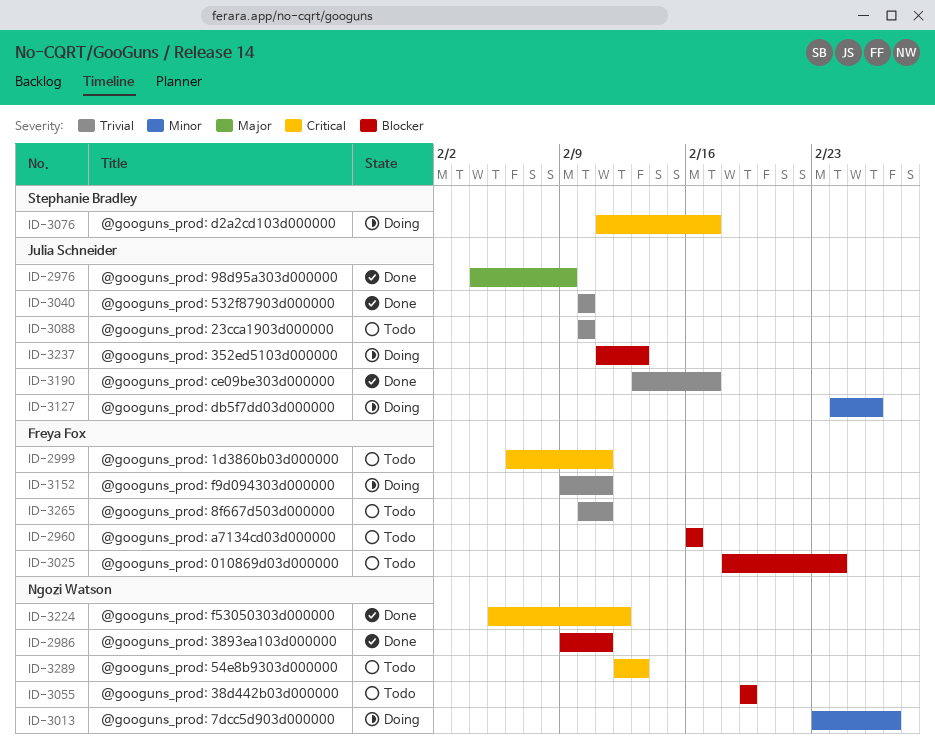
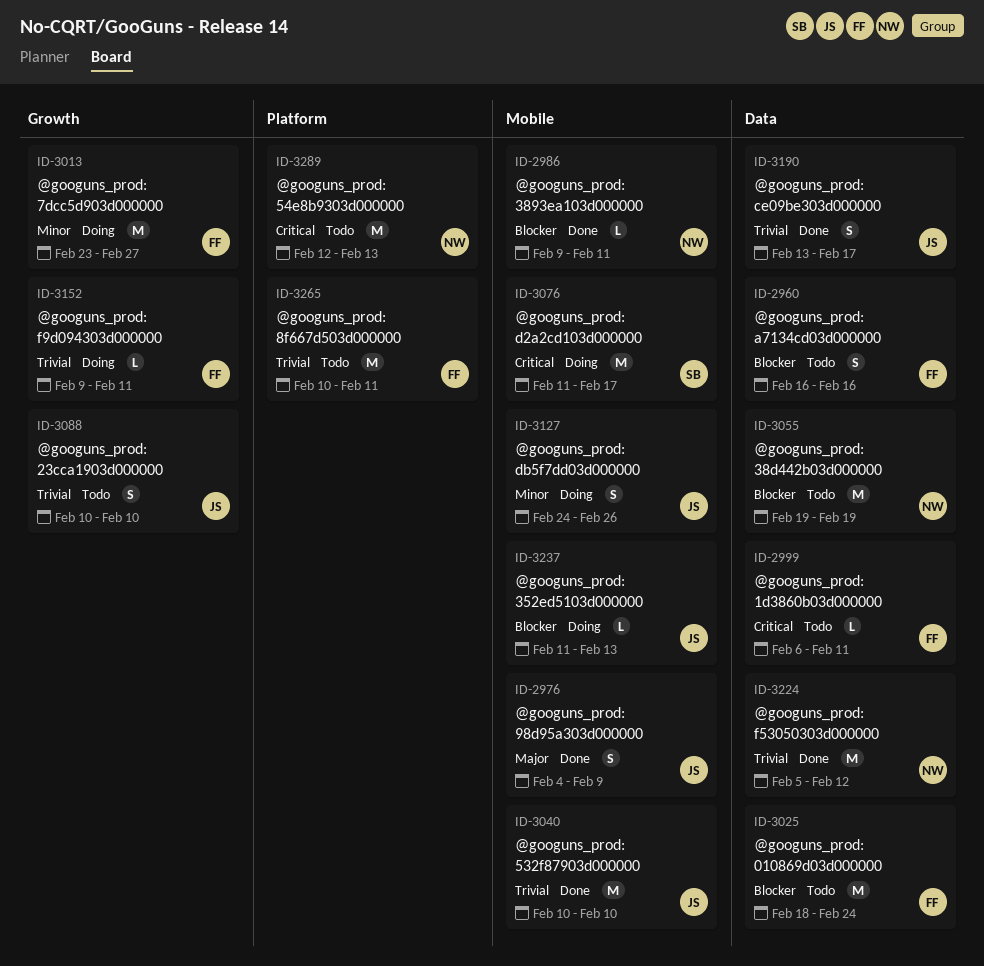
ID-3013, owner: Ngozi Watson -> Freya Fox
ID-3224, priority: Critical -> Trivial

